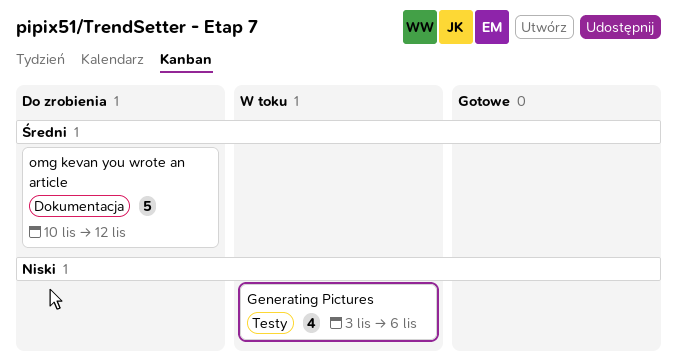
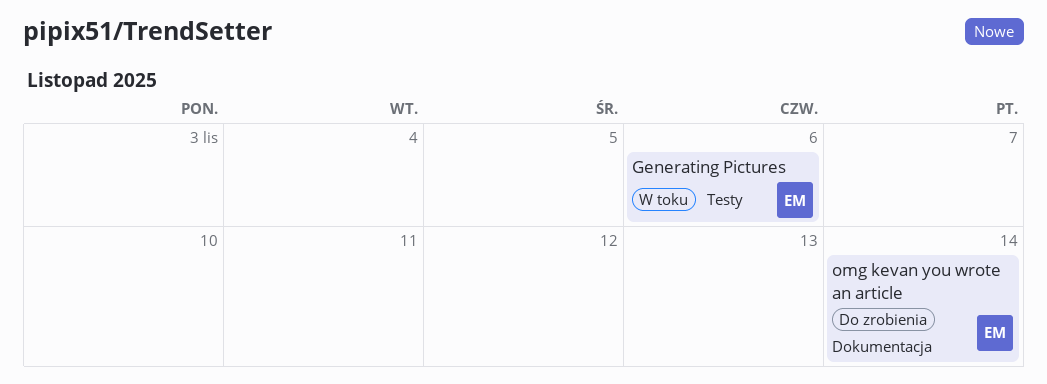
omg kevan you wrote an article, due: Nov 12 -> Nov 14

